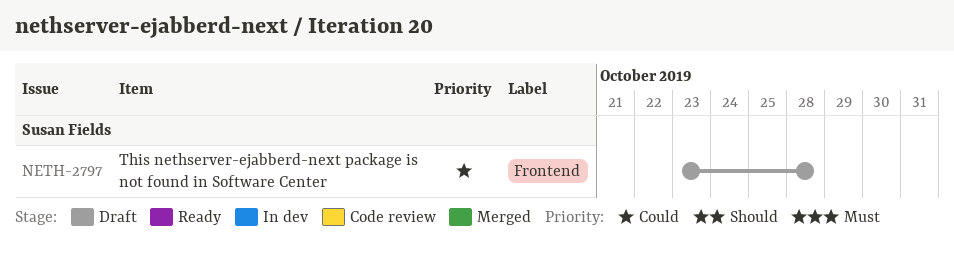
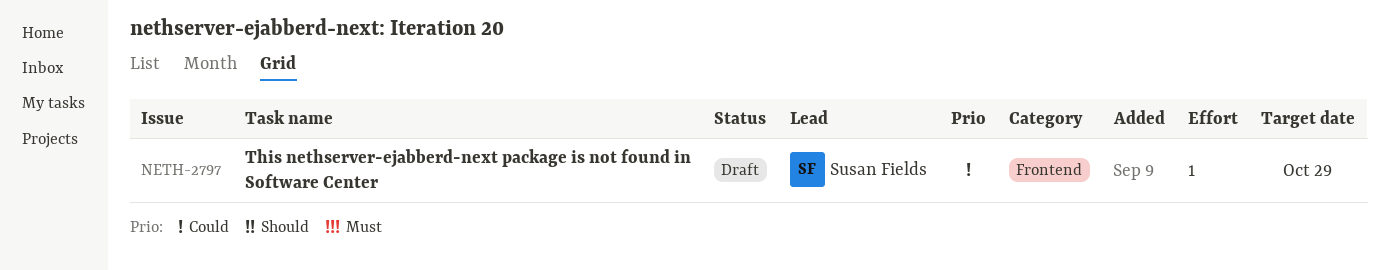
NETH-2797, due: Oct 28 -> Oct 29

